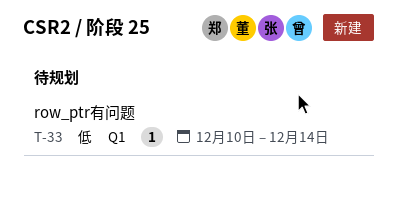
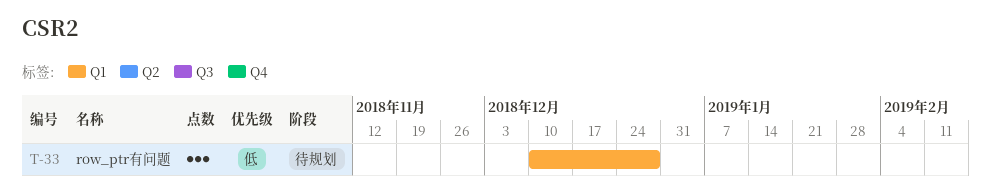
T-33, estimate: 1 -> 3
T-33, due: Dec 14 -> Dec 28

